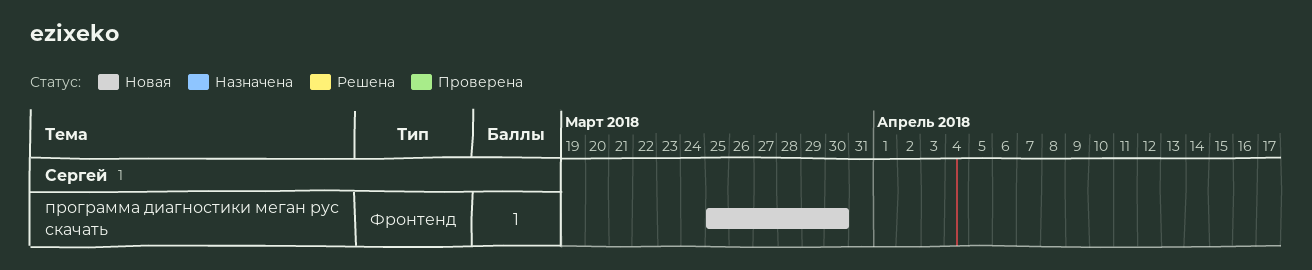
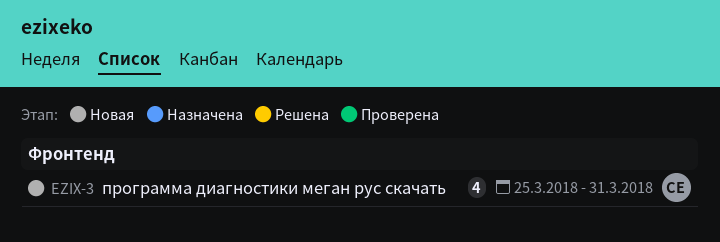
программа диагностики меган рус скачать, estimate: 1 -> 4
программа диагностики меган рус скачать, due: Mar 30 -> Mar 31

